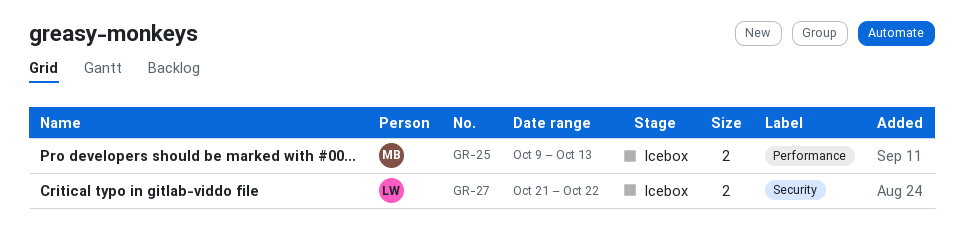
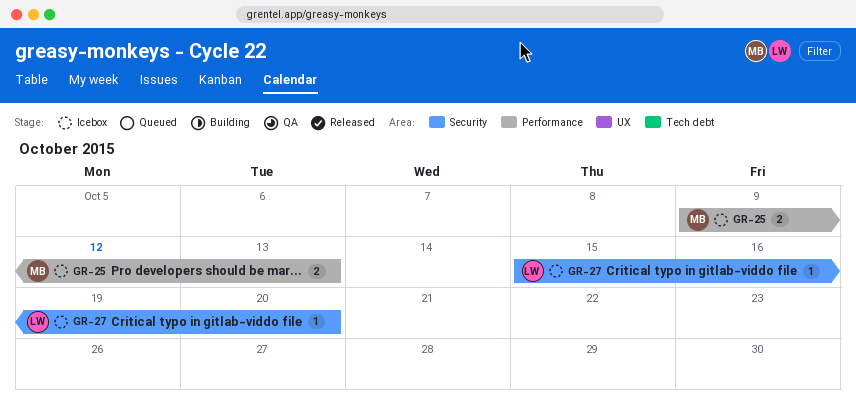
GR-27, estimate: 2 -> 1
GR-27, start: Oct 21 -> Oct 15
GR-27, due: Oct 22 -> Oct 20

